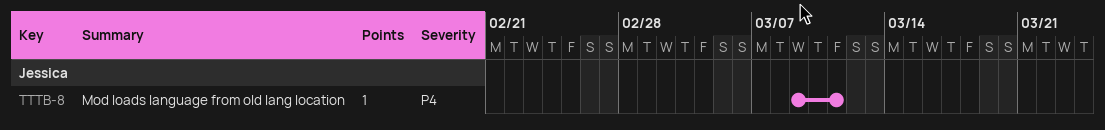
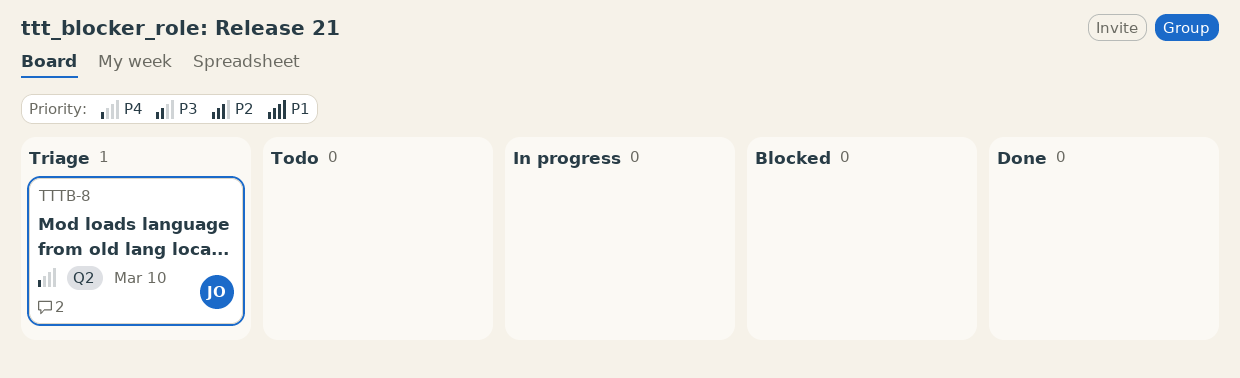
TTTB-8, due: Mar 11 -> Mar 10

